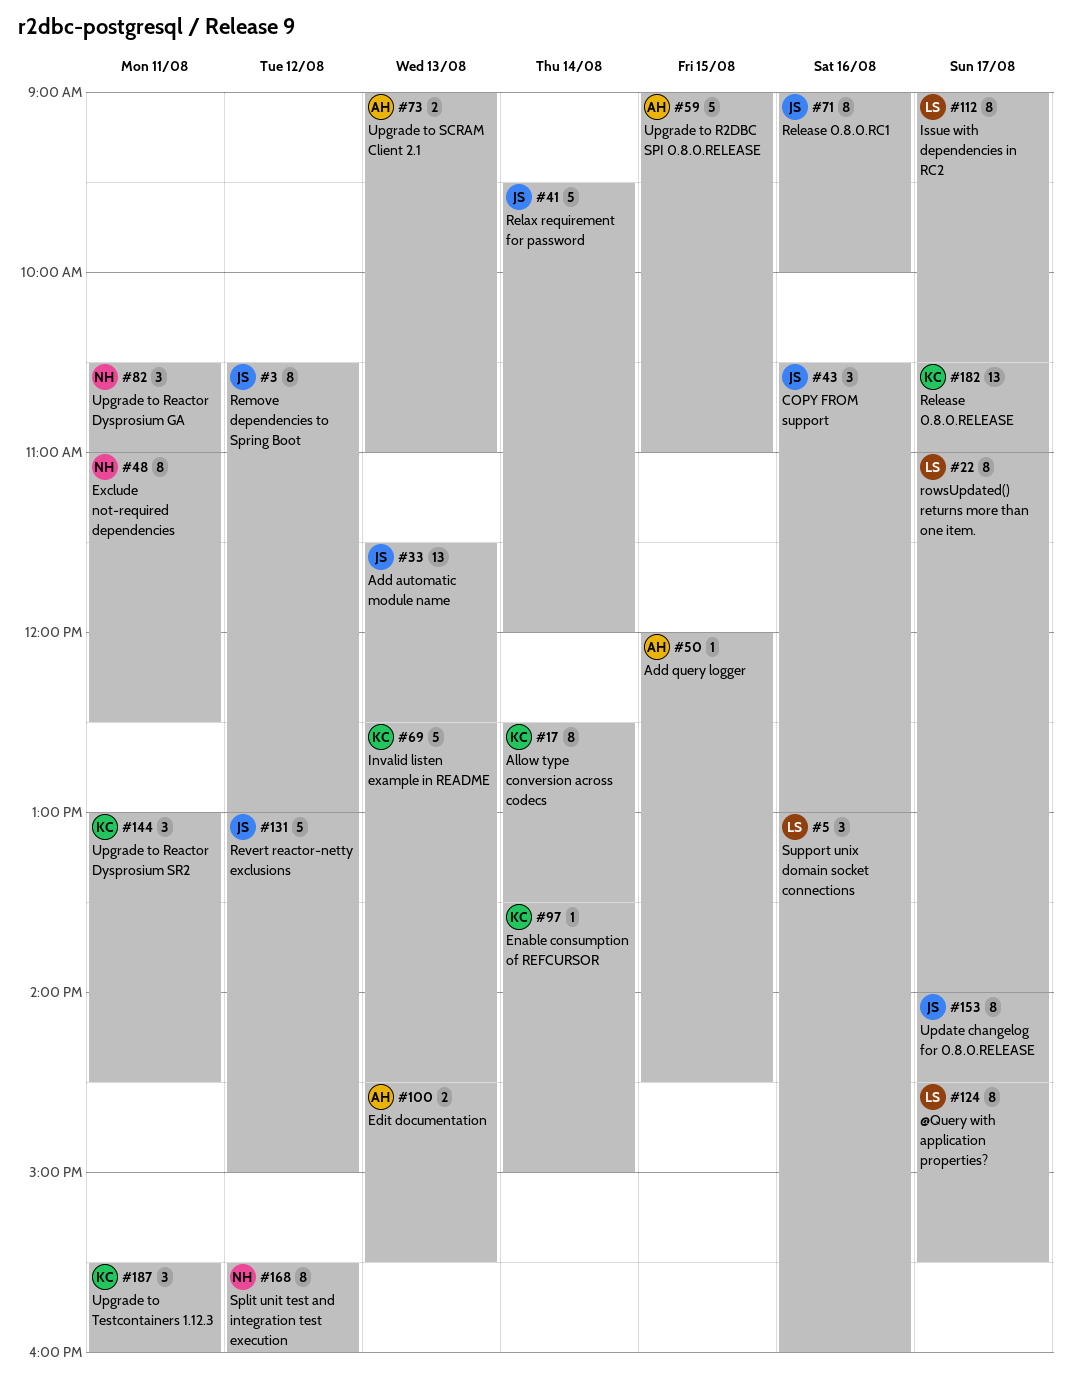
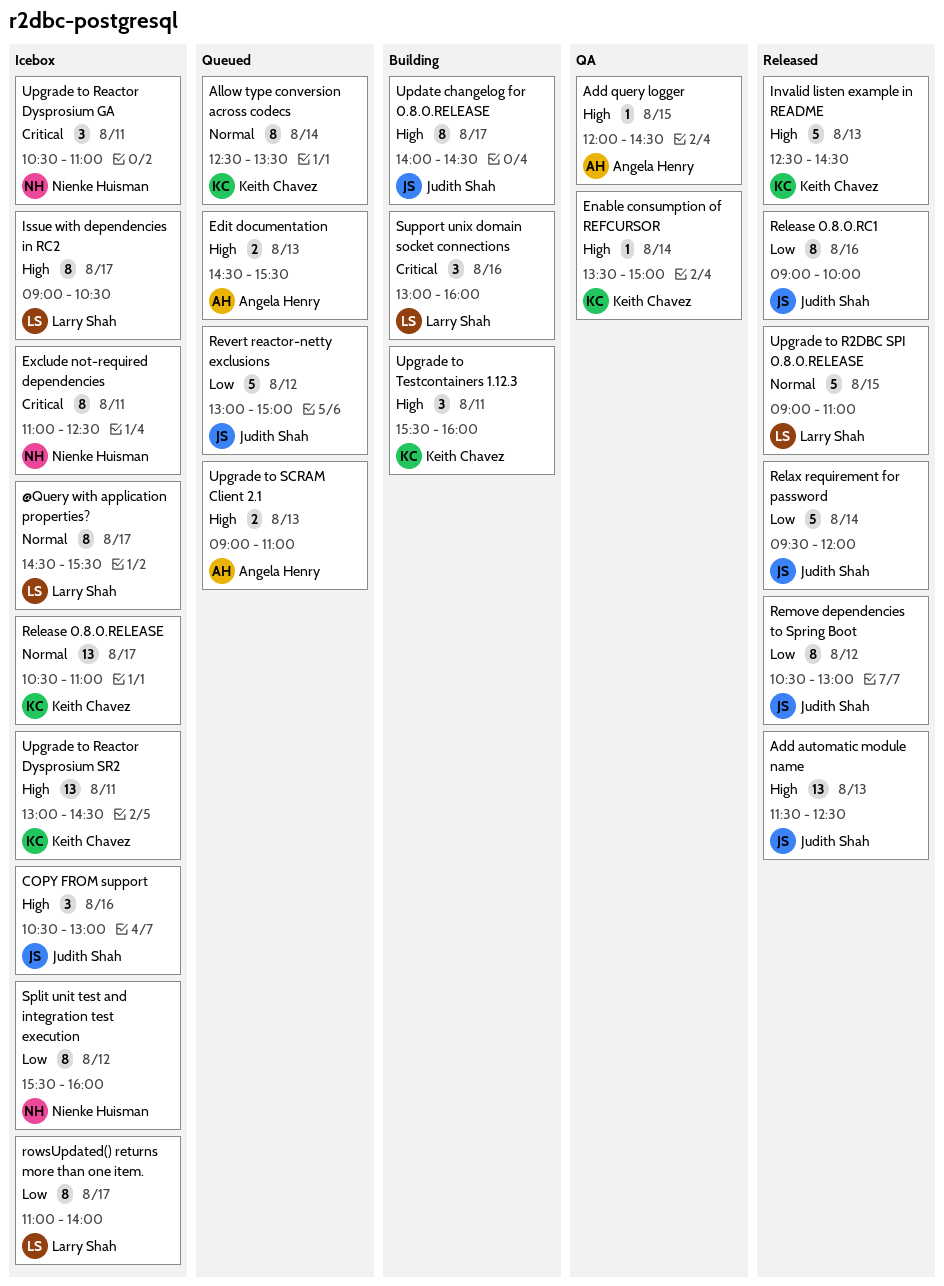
Upgrade to R2DBC SPI 0.8.0.RELEASE, owner: Angela Henry -> Larry Shah
Upgrade to Reactor Dysprosium SR2, estimate: 3 -> 13

